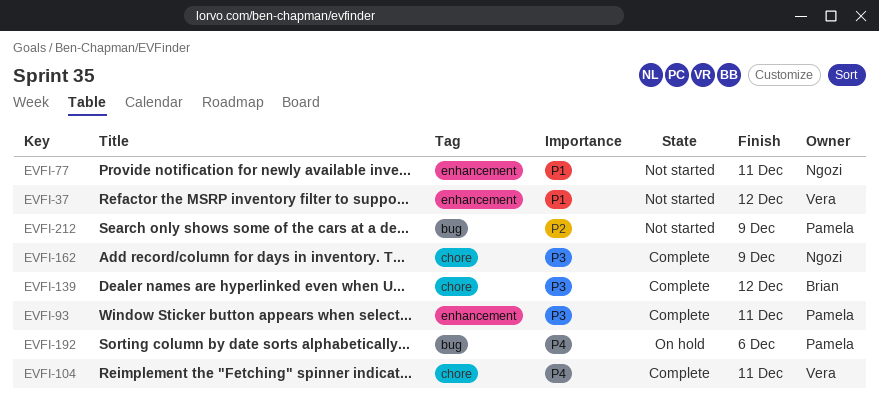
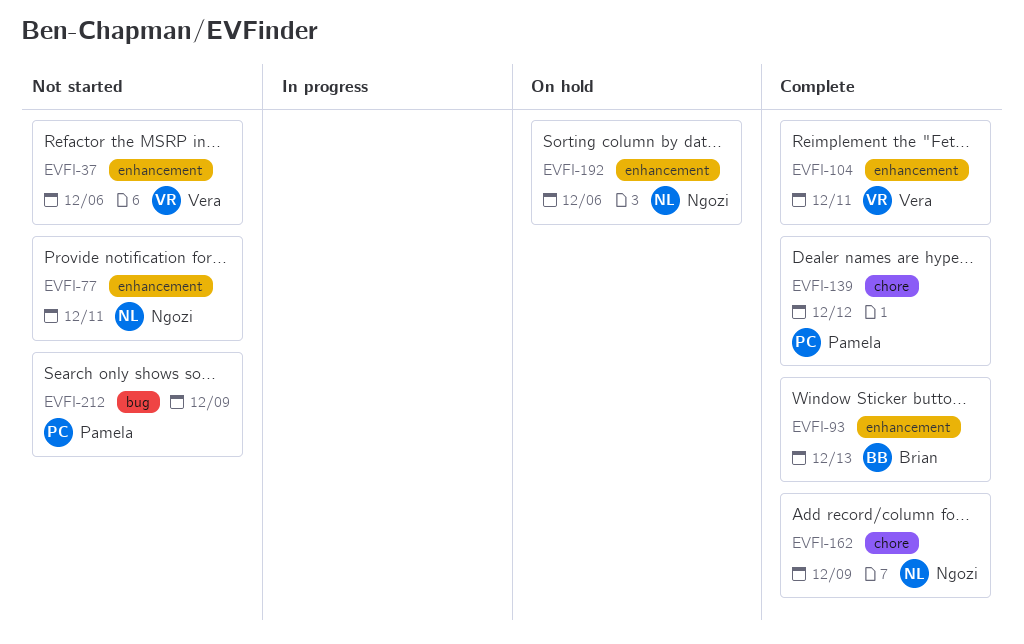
EVFI-37, due: Dec 12 -> Dec 6
EVFI-93, owner: Pamela -> Brian
EVFI-93, due: Dec 11 -> Dec 13
EVFI-104, label: chore -> enhancement
EVFI-139, owner: Brian -> Pamela
EVFI-192, owner: Pamela -> Ngozi
EVFI-192, label: bug -> enhancement

